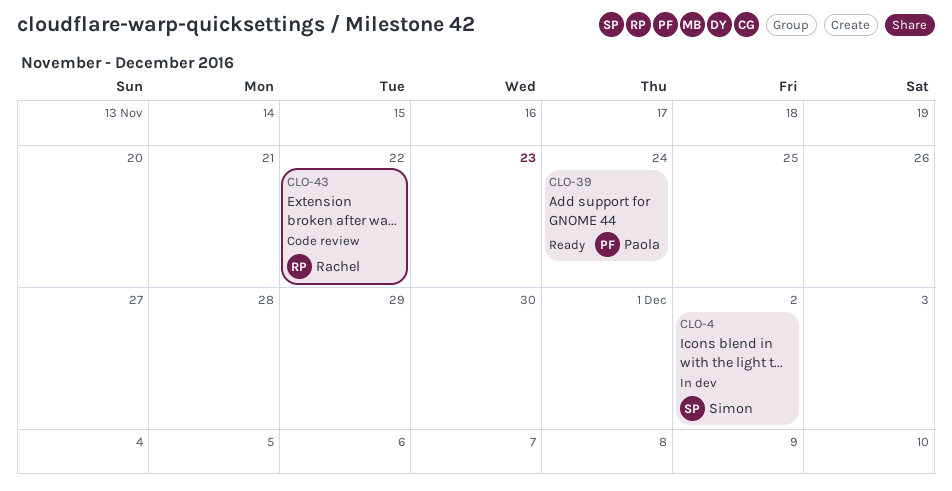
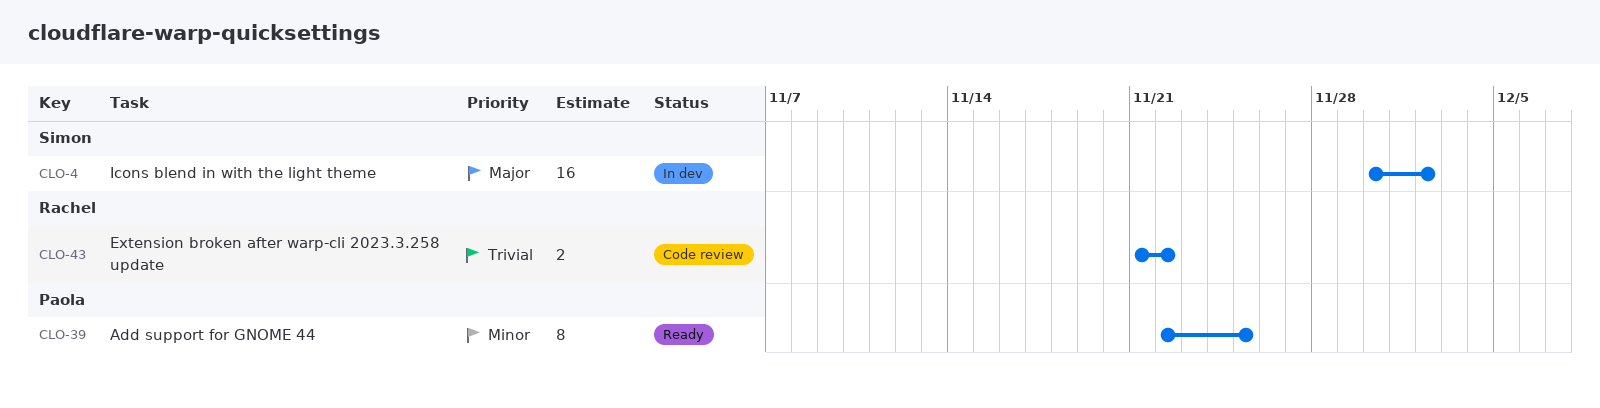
CLO-39, due: Nov 24 -> Nov 25

